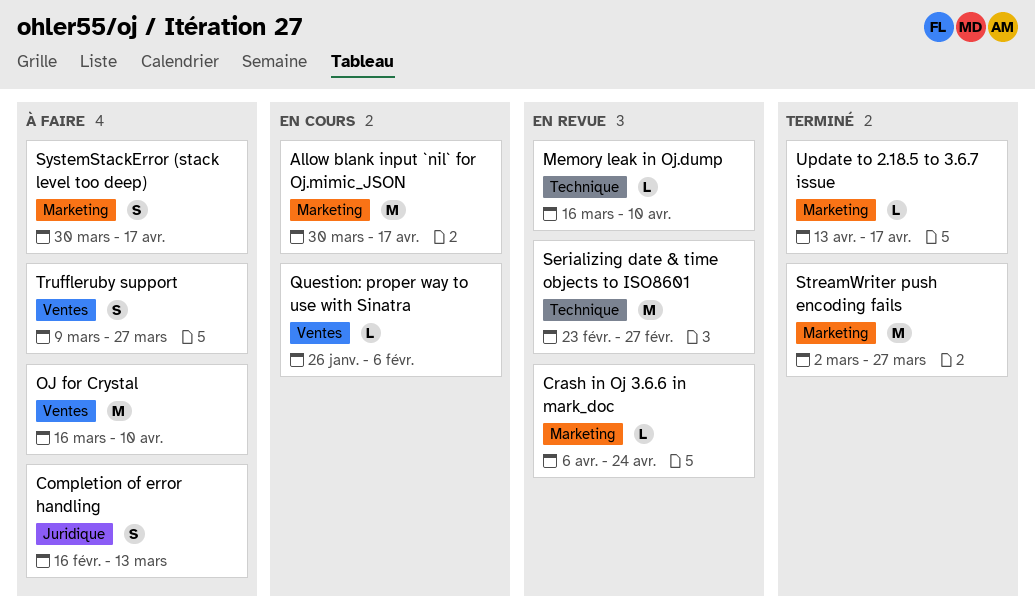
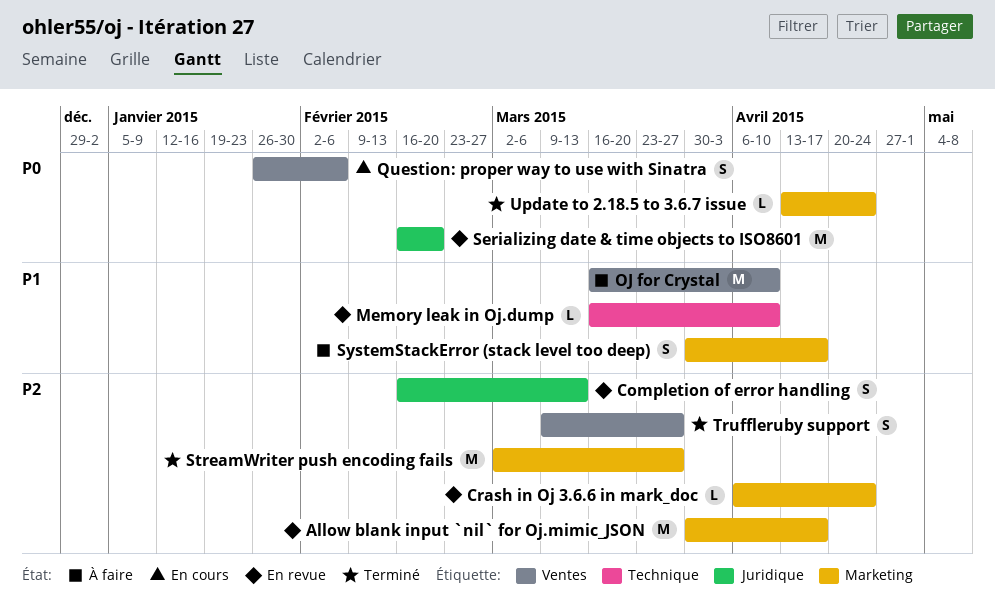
Allow blank input `nil` for Oj.mimic_JSON, status: En cours -> En revue
Completion of error handling, status: À faire -> En revue
Question: proper way to use with Sinatra, estimate: L -> S
Serializing date & time objects to ISO8601, label: Technique -> Juridique
Serializing date & time objects to ISO8601, start: Feb 23 -> Feb 16
Serializing date & time objects to ISO8601, due: Feb 27 -> Feb 20
Truffleruby support, status: À faire -> Terminé
Update to 2.18.5 to 3.6.7 issue, due: Apr 17 -> Apr 24

